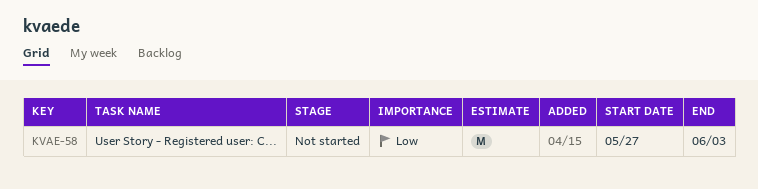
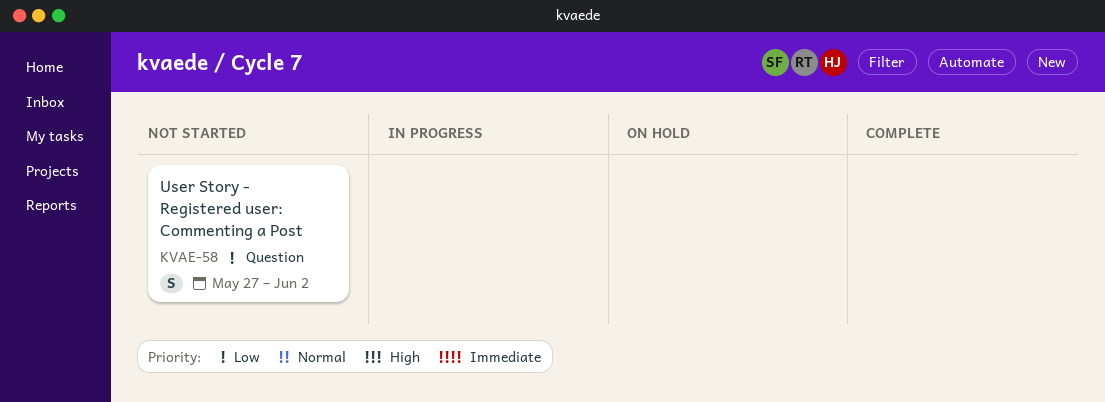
KVAE-58, estimate: M -> S
KVAE-58, due: Jun 3 -> Jun 2

